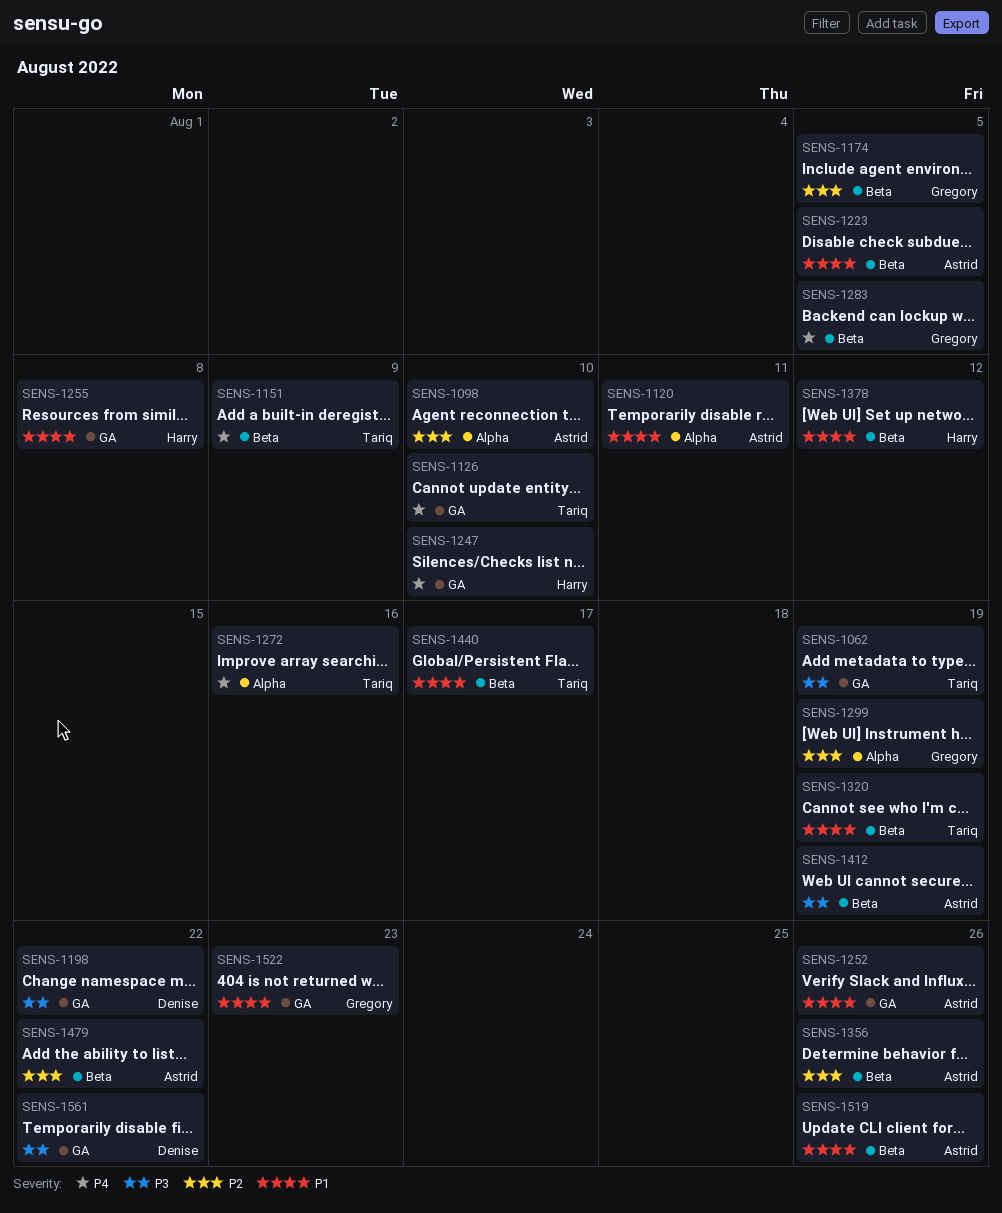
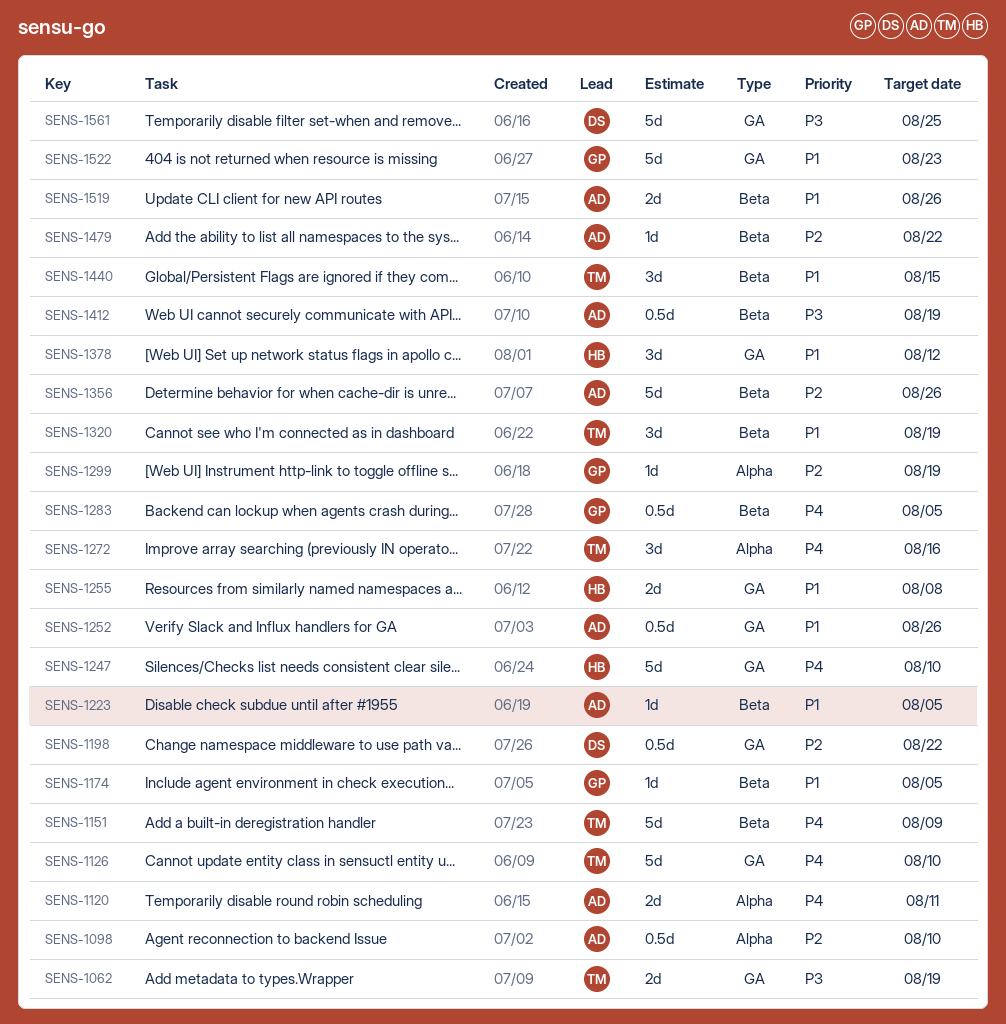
SENS-1120, priority: P1 -> P4
SENS-1174, priority: P2 -> P1
SENS-1198, priority: P3 -> P2
SENS-1378, label: Beta -> GA
SENS-1440, due: Aug 17 -> Aug 15
SENS-1561, due: Aug 22 -> Aug 25

